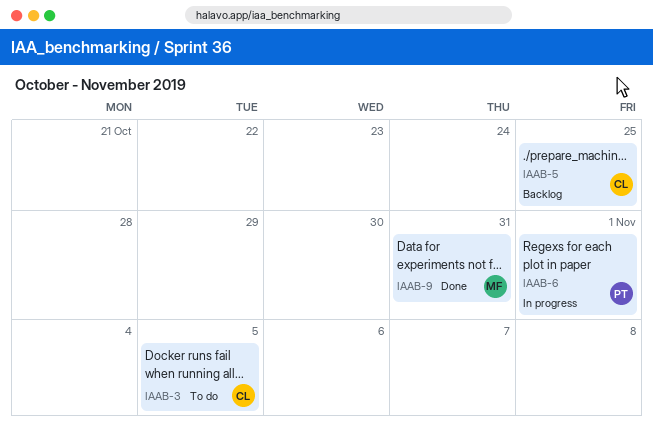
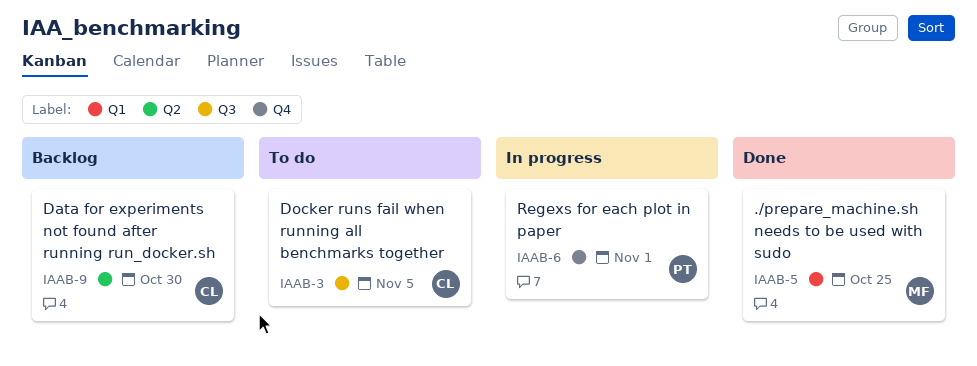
IAAB-5, status: Backlog -> Done
IAAB-5, owner: CL -> MF
IAAB-9, status: Done -> Backlog
IAAB-9, owner: MF -> CL
IAAB-9, due: Oct 31 -> Oct 30

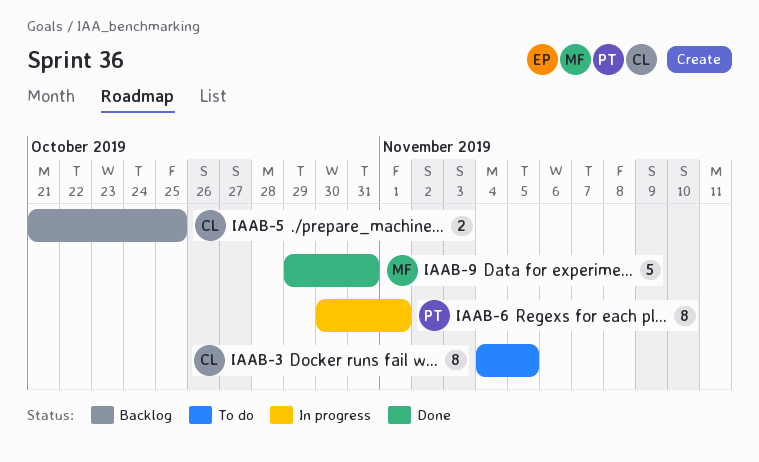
IAAB-5, status: Done -> Backlog
IAAB-5, owner: MF -> CL
IAAB-9, status: Backlog -> Done
IAAB-9, owner: CL -> MF
IAAB-9, due: Oct 30 -> Oct 31

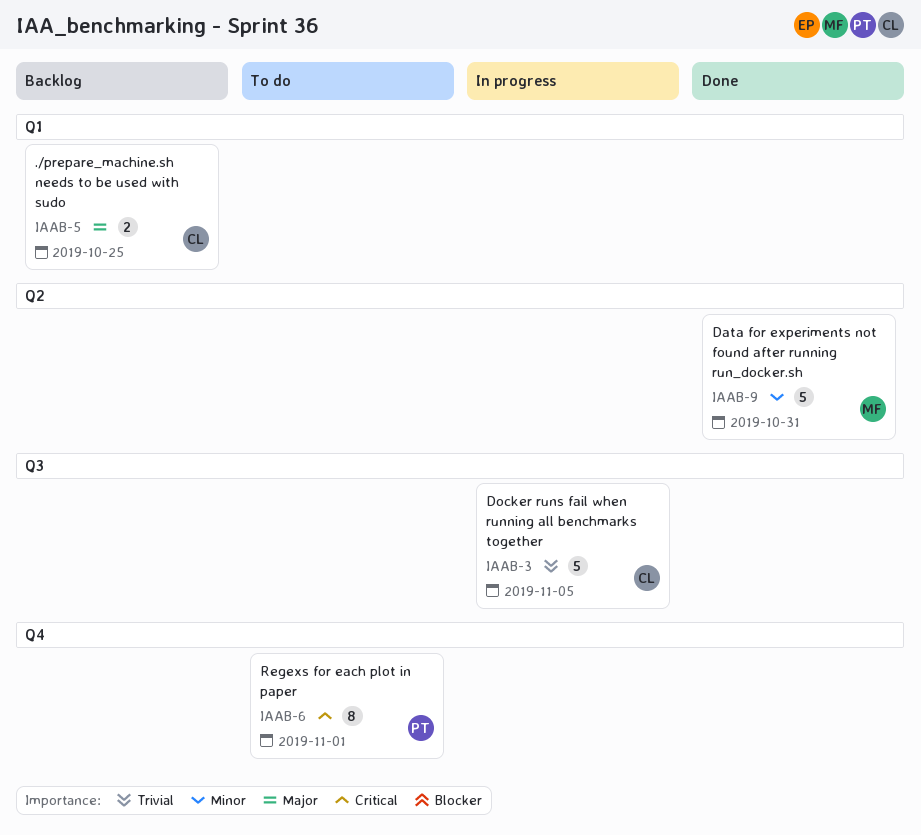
IAAB-3, status: To do -> In progress
IAAB-3, estimate: 8 -> 5
IAAB-6, status: In progress -> To do

